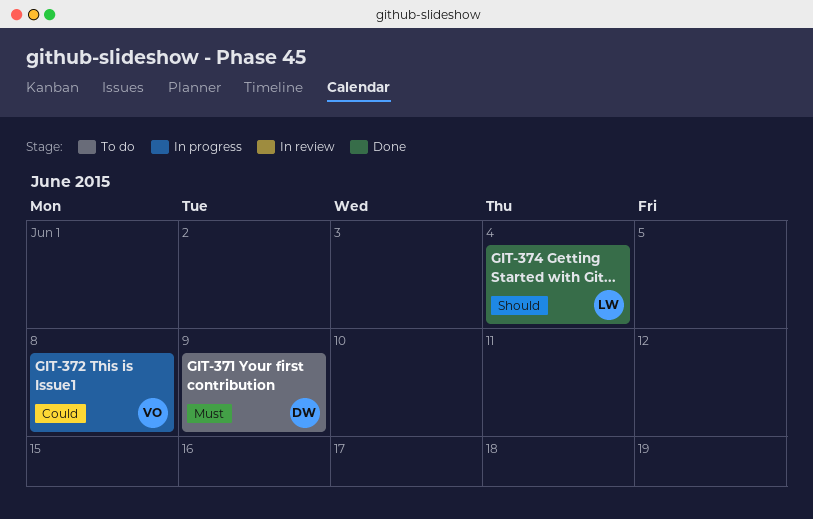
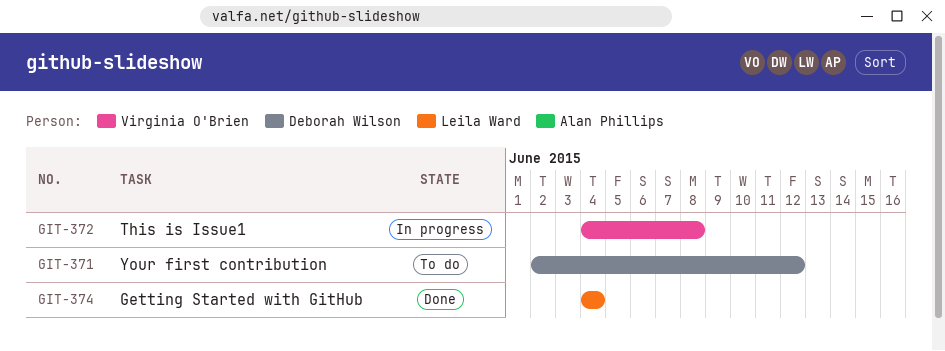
GIT-371, due: Jun 9 -> Jun 12

